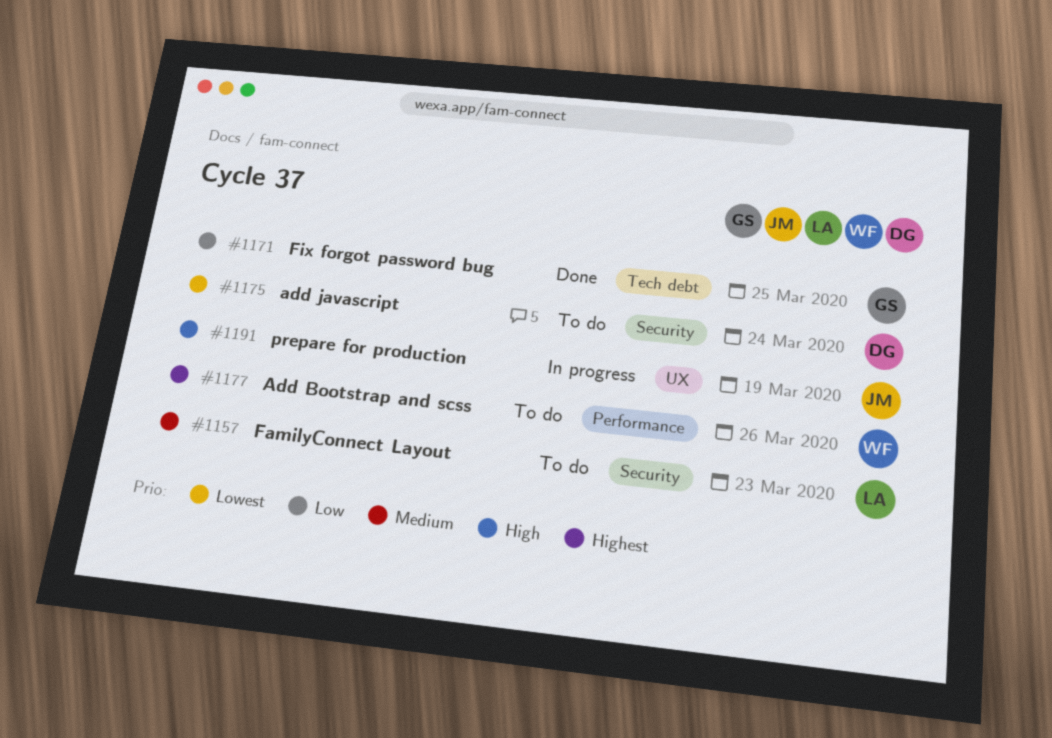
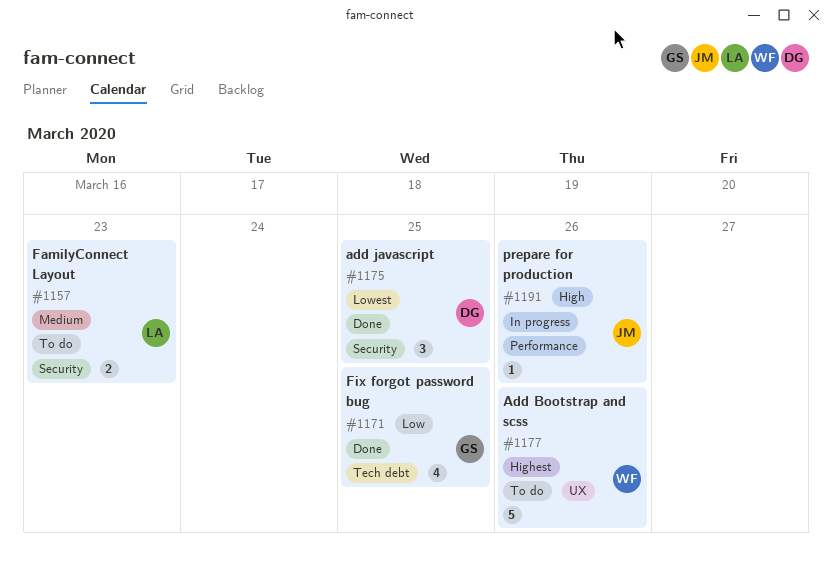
#1175, status: To do -> Done
#1175, due: Mar 24 -> Mar 25
#1177, label: Performance -> UX
#1191, label: UX -> Performance
#1191, due: Mar 19 -> Mar 26

